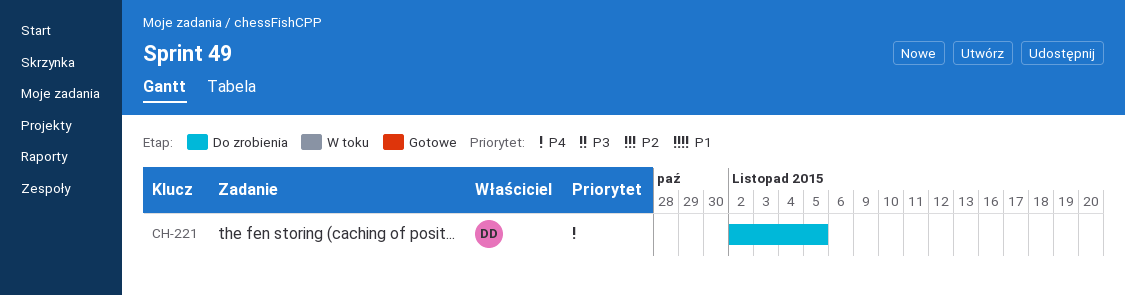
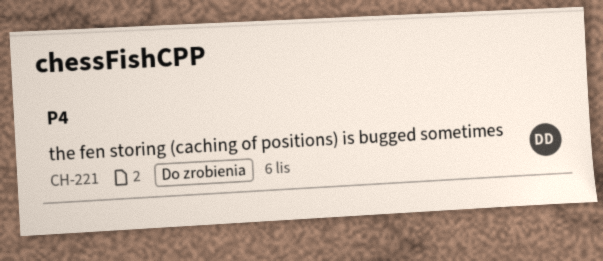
CH-221, due: Nov 5 -> Nov 6

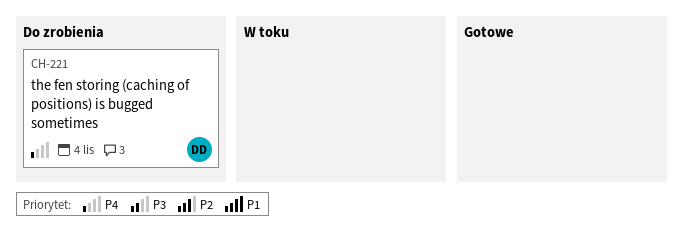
CH-221, due: Nov 6 -> Nov 4

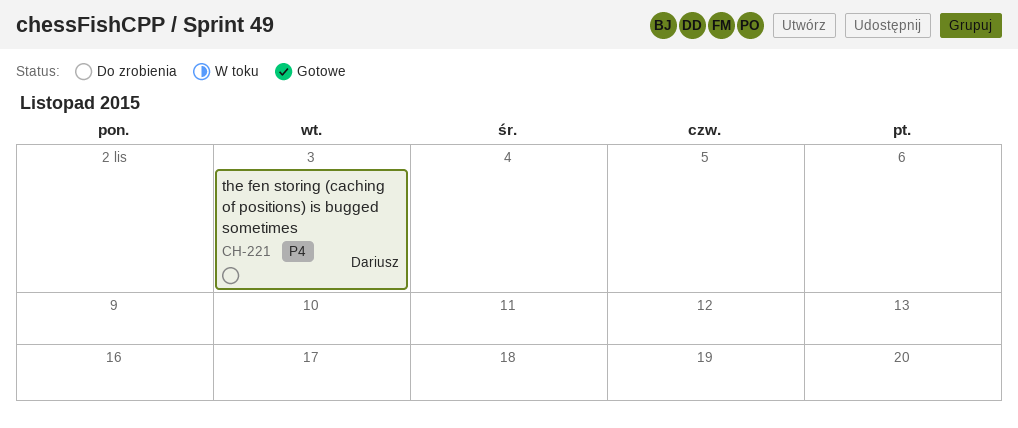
CH-221, due: Nov 4 -> Nov 3

